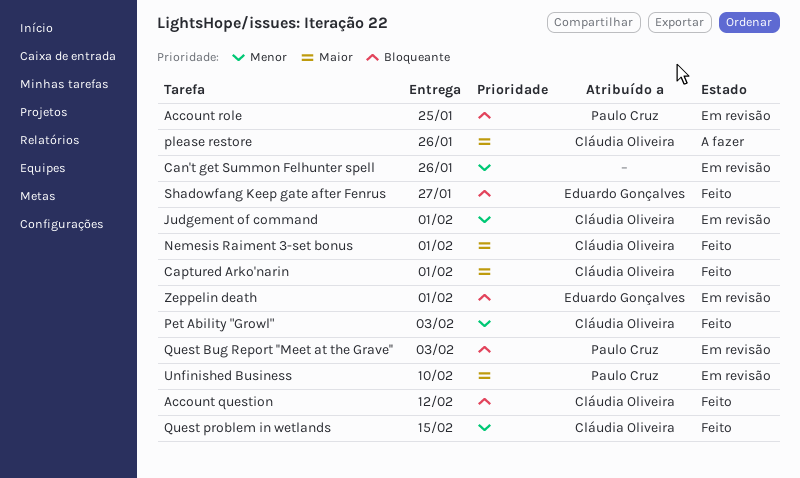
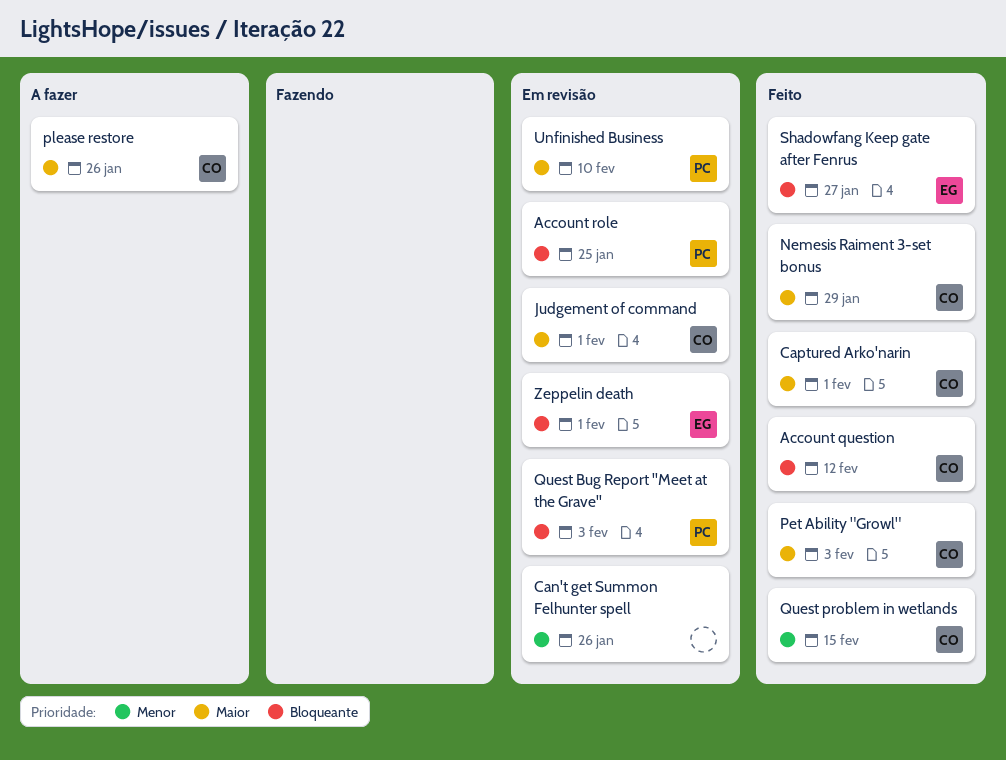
Judgement of command, priority: Menor -> Maior
Nemesis Raiment 3-set bonus, due: Feb 1 -> Jan 29
Pet Ability "Growl", priority: Menor -> Maior

